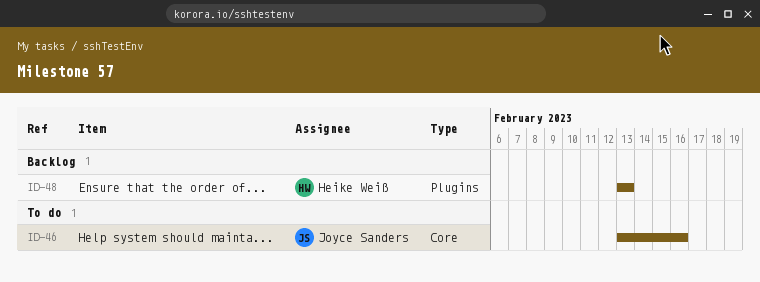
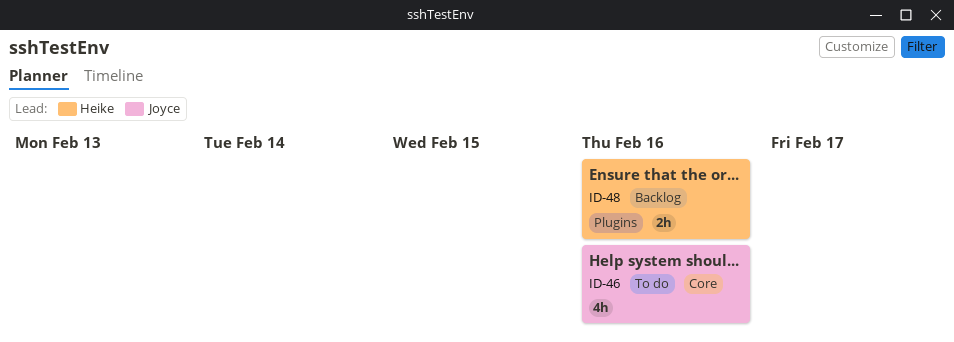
ID-48, due: Feb 13 -> Feb 16

